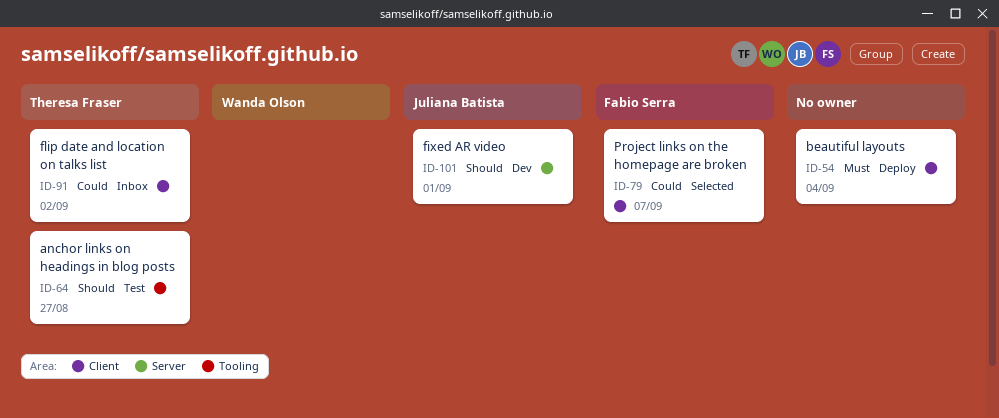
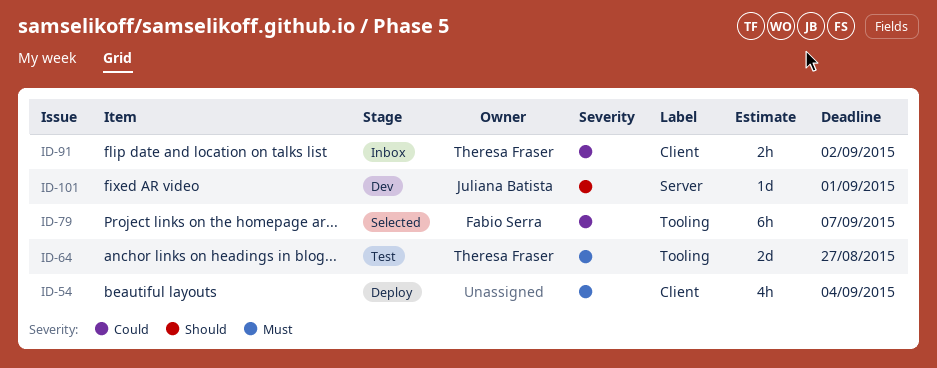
ID-64, priority: Should -> Must
ID-79, label: Client -> Tooling

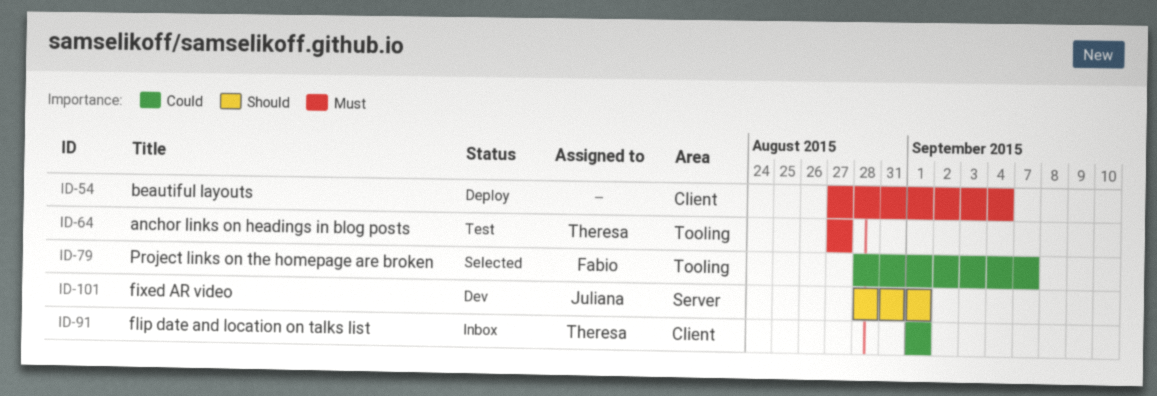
ID-91, due: Sep 2 -> Sep 1

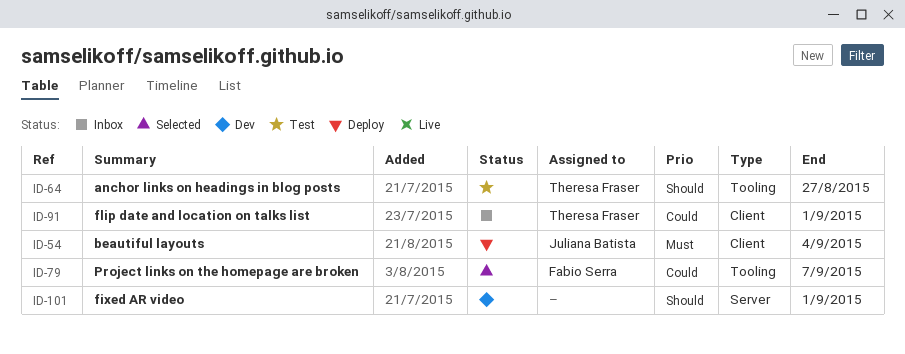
ID-54, owner: none -> Juliana Batista
ID-64, priority: Must -> Should
ID-101, owner: Juliana Batista -> none

